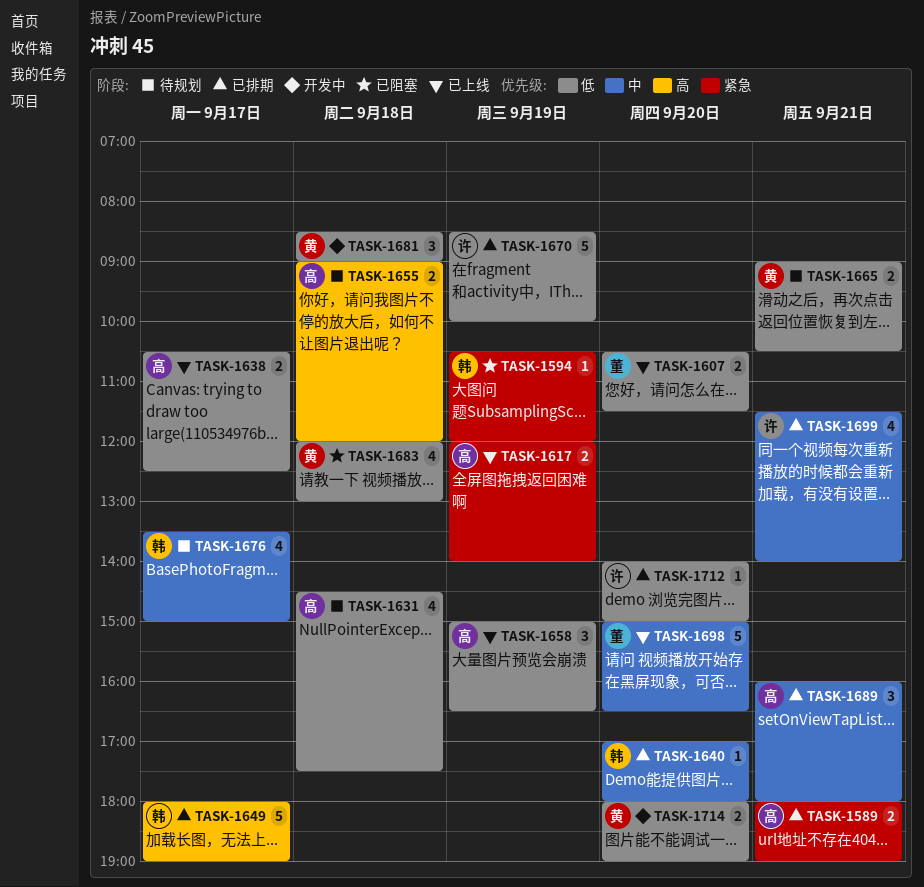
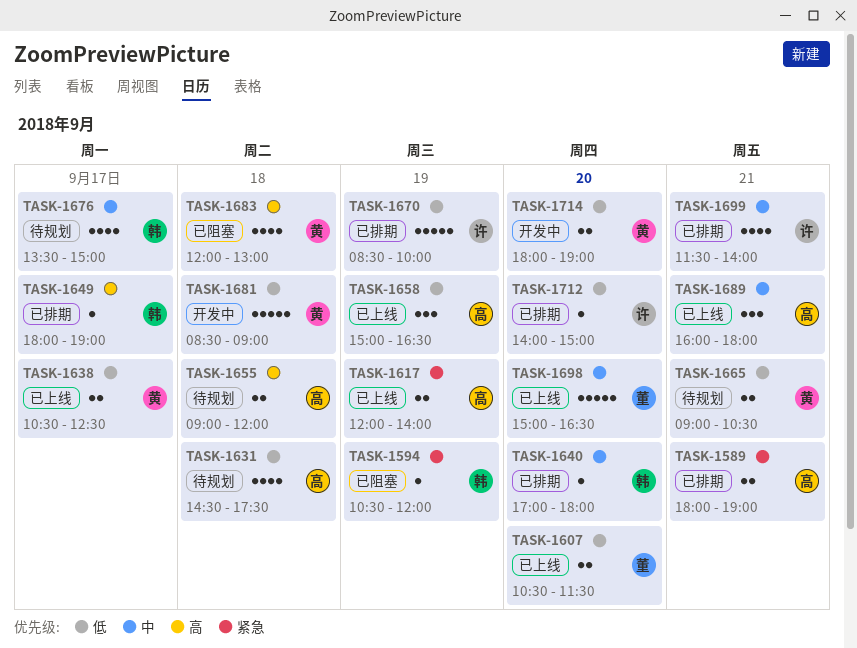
TASK-1638, owner: 高 -> 黄
TASK-1649, estimate: 5 -> 1
TASK-1681, estimate: 3 -> 5
TASK-1683, priority: 低 -> 高
TASK-1689, status: 已排期 -> 已上线

